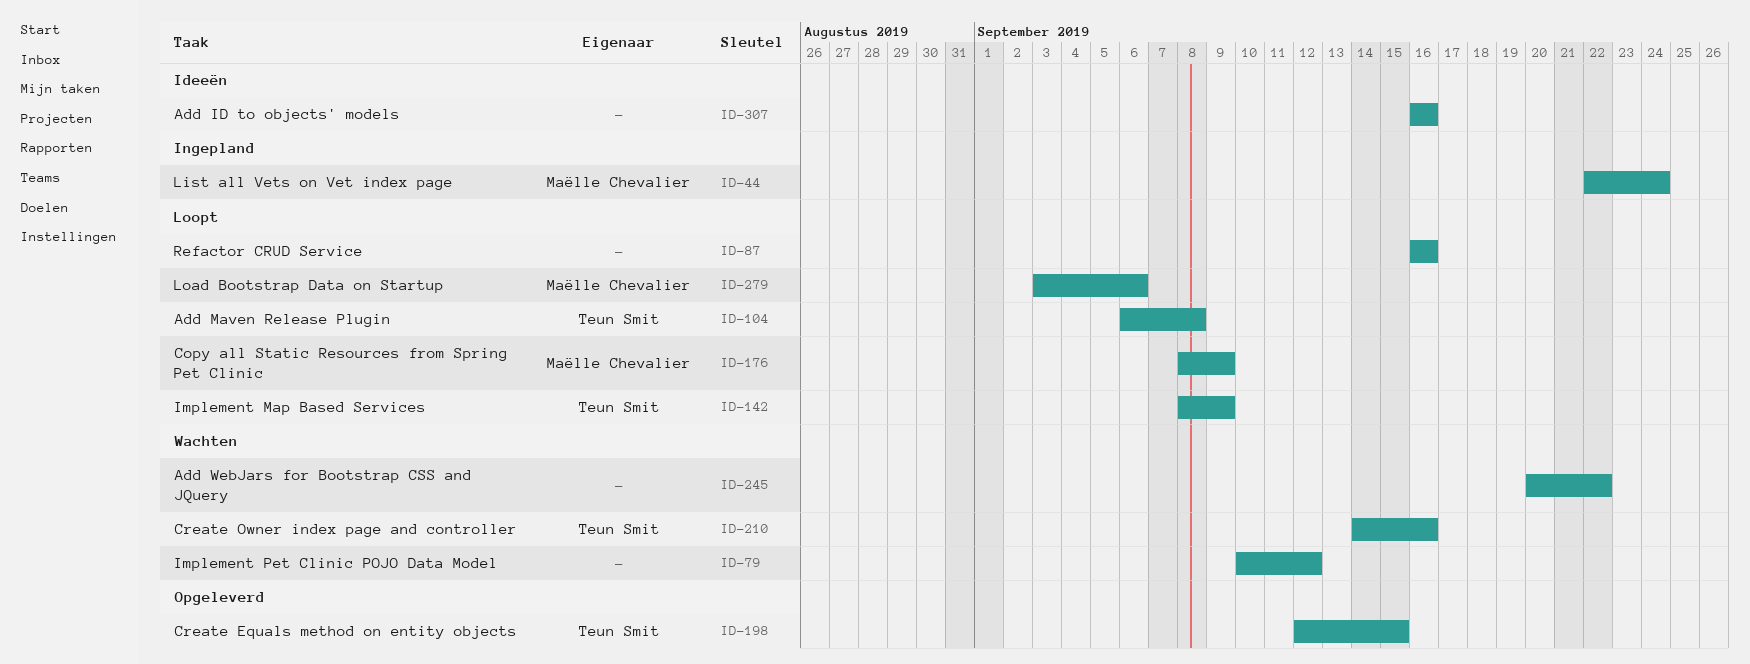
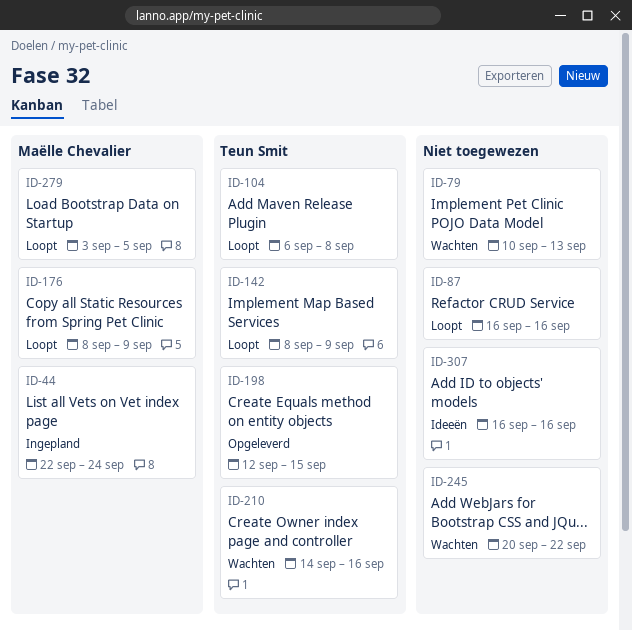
ID-79, due: Sep 12 -> Sep 13
ID-279, due: Sep 6 -> Sep 5

